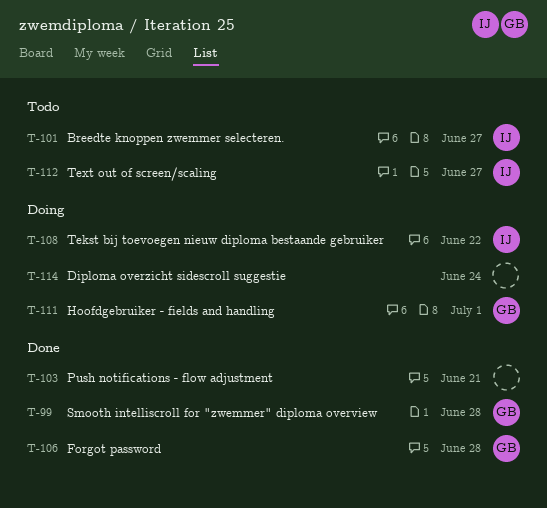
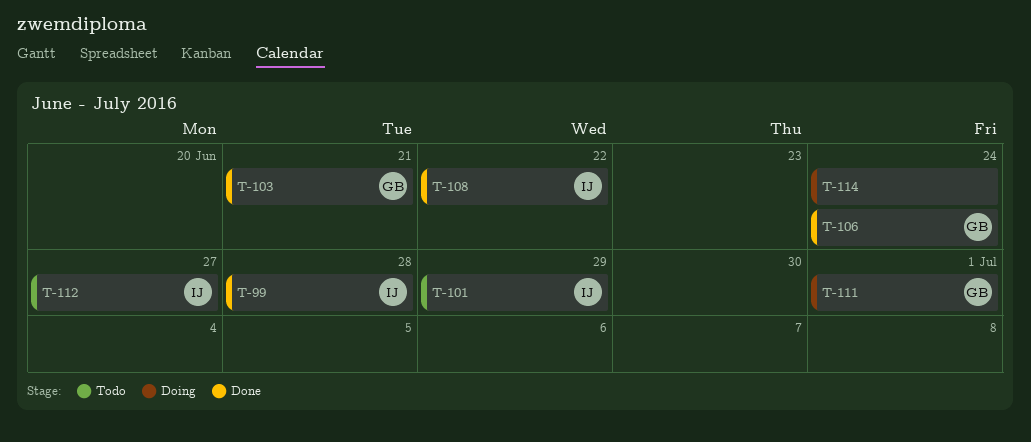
T-99, owner: GB -> IJ
T-101, due: Jun 27 -> Jun 29
T-103, owner: none -> GB
T-106, due: Jun 28 -> Jun 24
T-108, status: Doing -> Done

